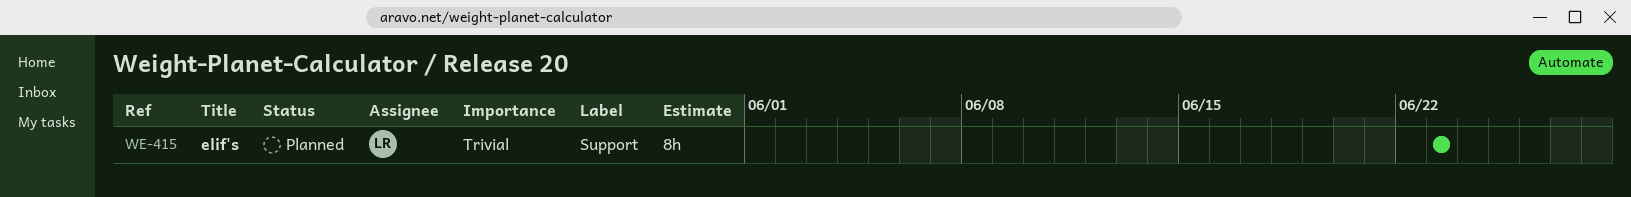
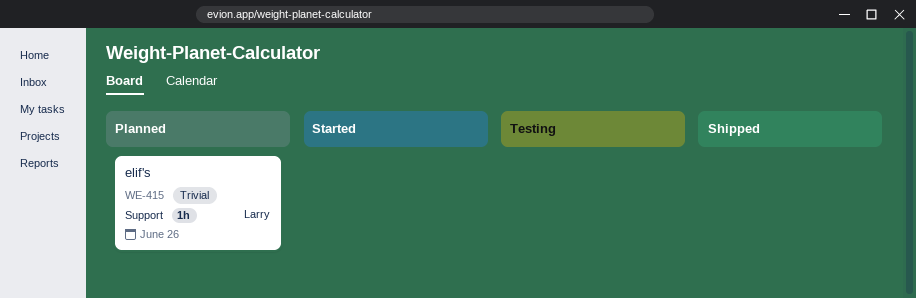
WE-415, estimate: 8h -> 1h
WE-415, due: Jun 23 -> Jun 26

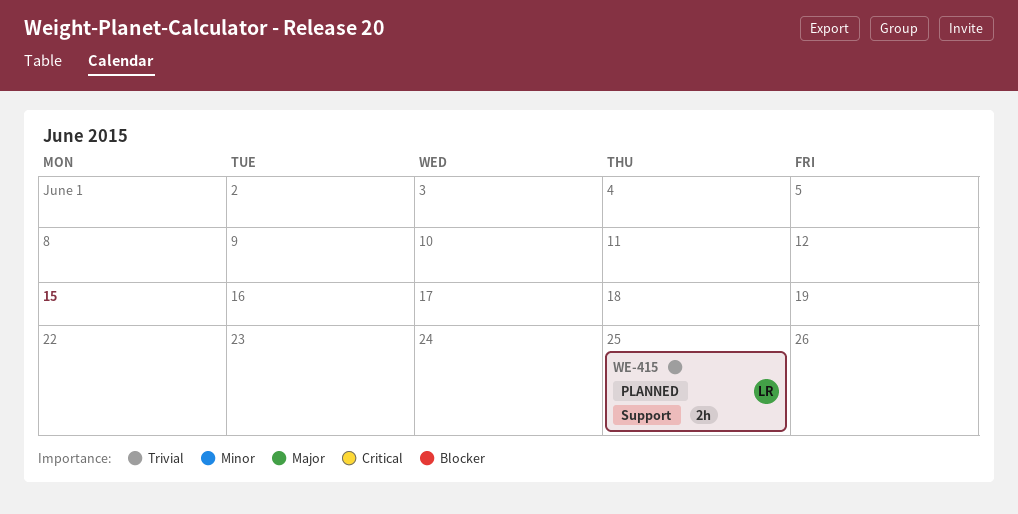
WE-415, estimate: 1h -> 2h
WE-415, due: Jun 26 -> Jun 25

